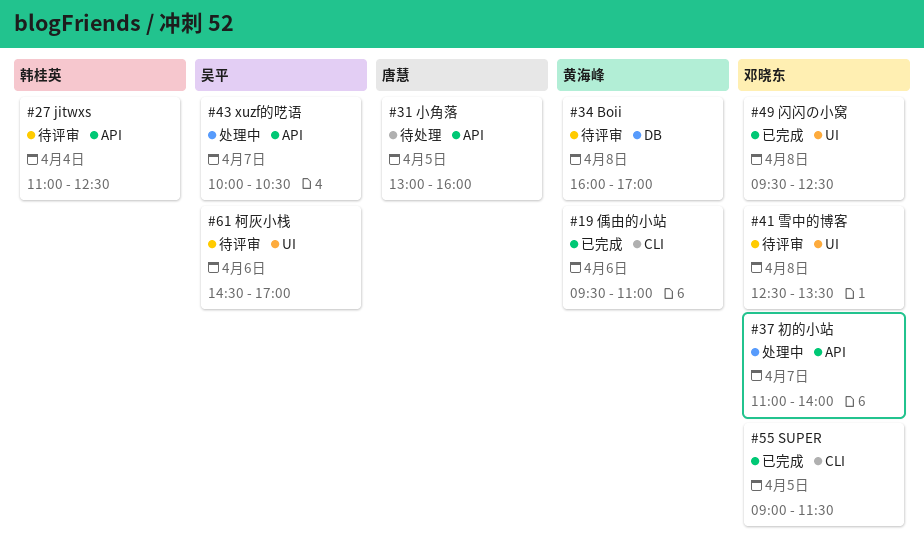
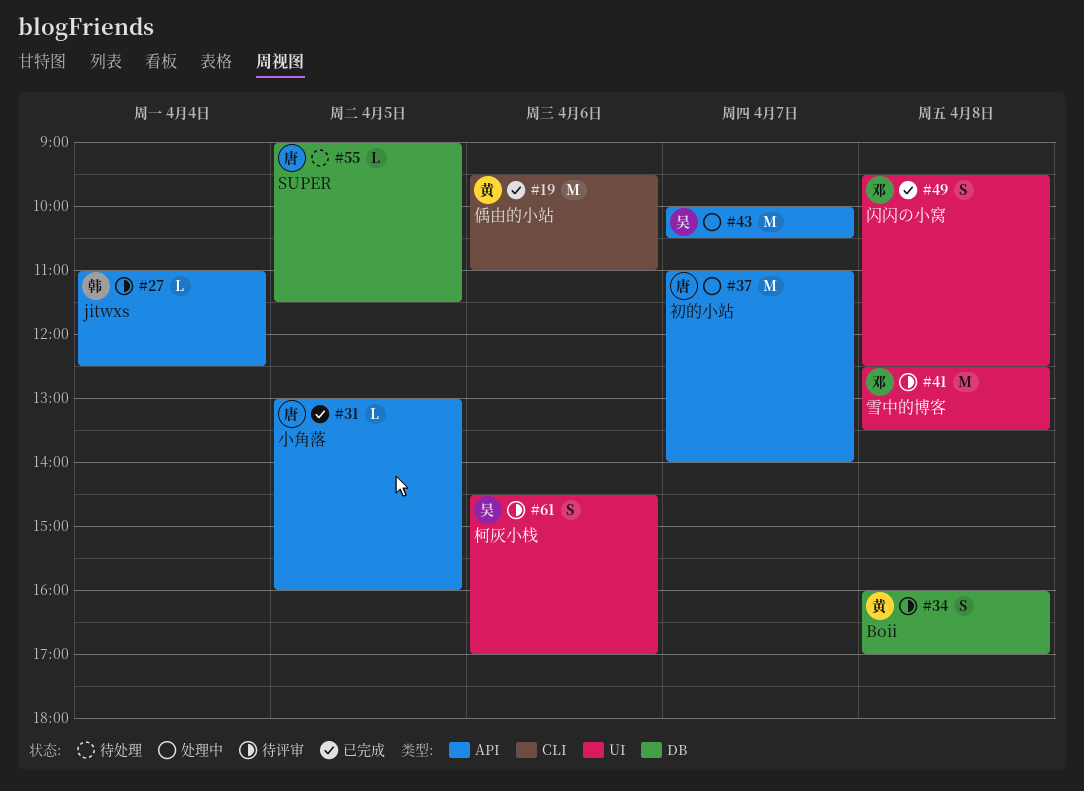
#31, status: 待处理 -> 已完成
#37, owner: 邓晓东 -> 唐慧
#55, status: 已完成 -> 待处理
#55, owner: 邓晓东 -> 唐慧
#55, label: CLI -> DB

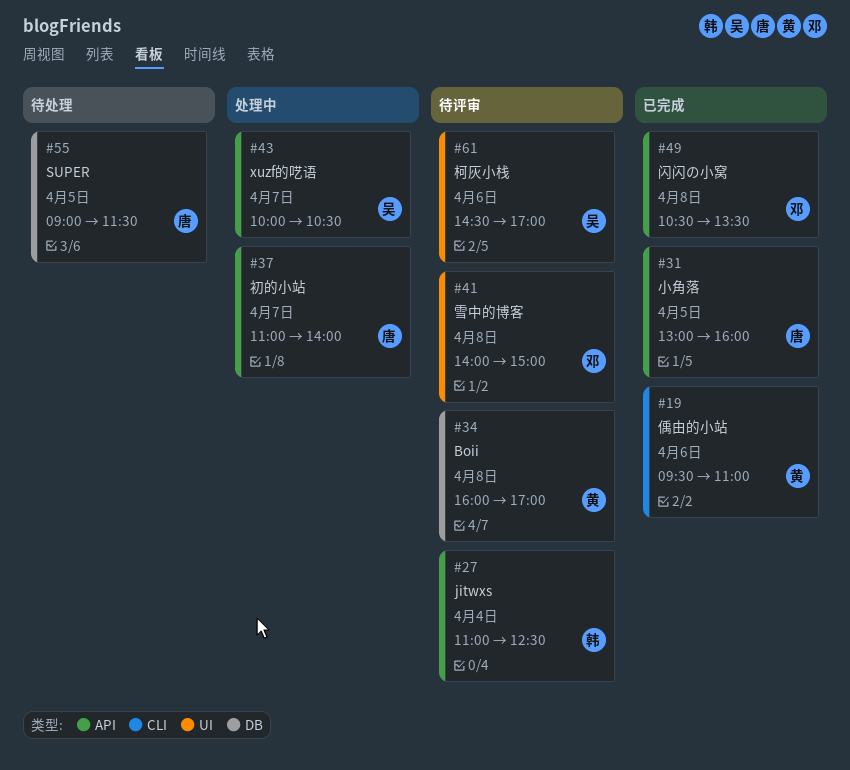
#41, begins: 12:30 -> 14:00
#41, ends: 13:30 -> 15:00
#49, label: UI -> API
#49, begins: 09:30 -> 10:30
#49, ends: 12:30 -> 13:30

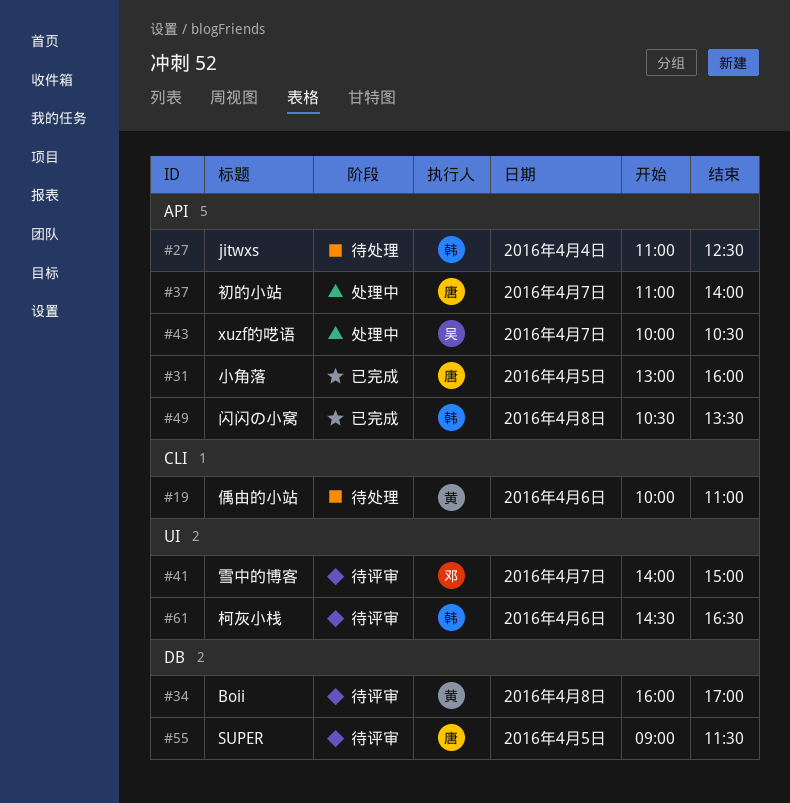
#19, status: 已完成 -> 待处理
#19, begins: 09:30 -> 10:00
#27, status: 待评审 -> 待处理
#41, day: Apr 8 -> Apr 7
#49, owner: 邓 -> 韩
#55, status: 待处理 -> 待评审
#61, owner: 吴 -> 韩
#61, ends: 17:00 -> 16:30

